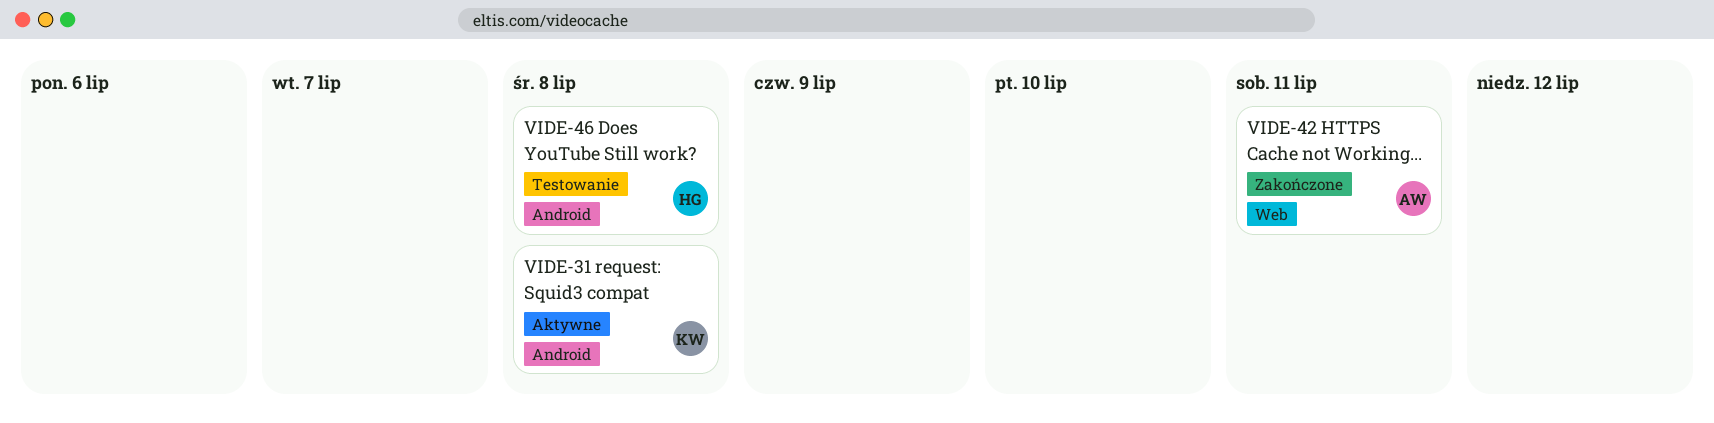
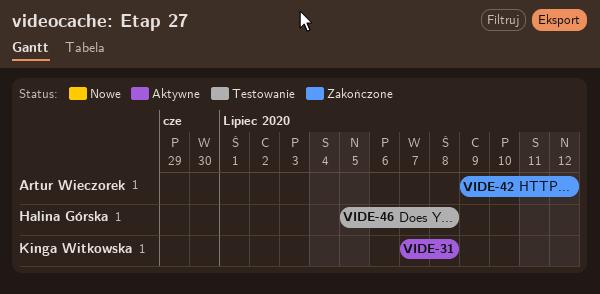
VIDE-42, due: Jul 11 -> Jul 12

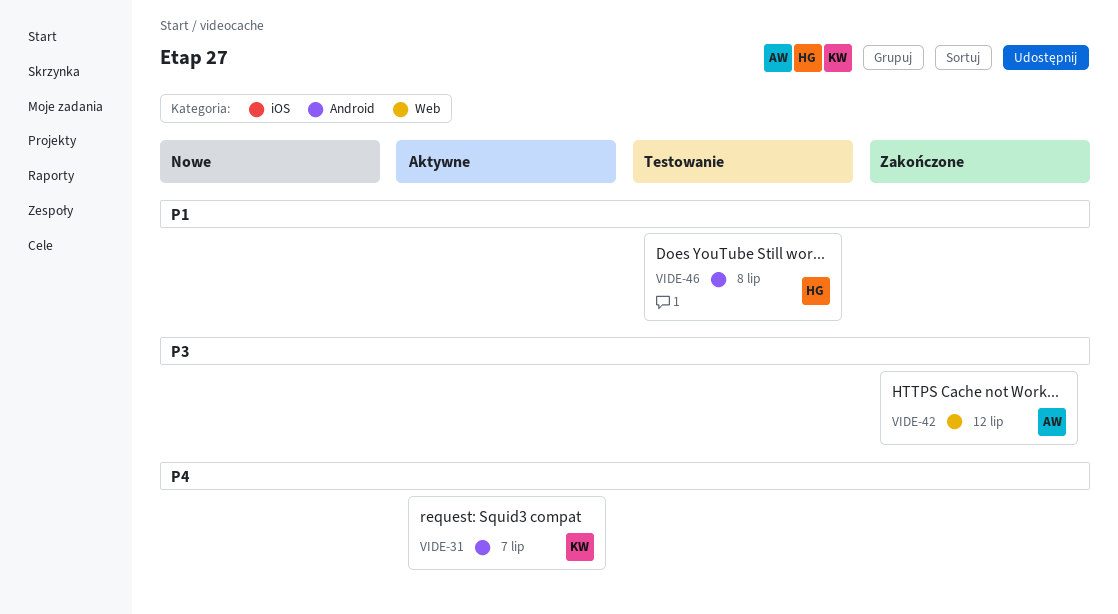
VIDE-31, due: Jul 8 -> Jul 7

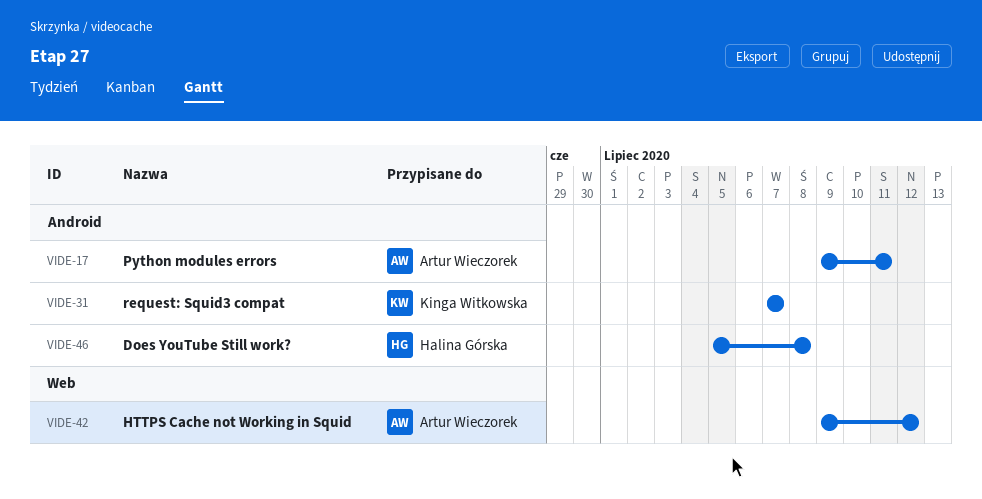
VIDE-17: none -> present

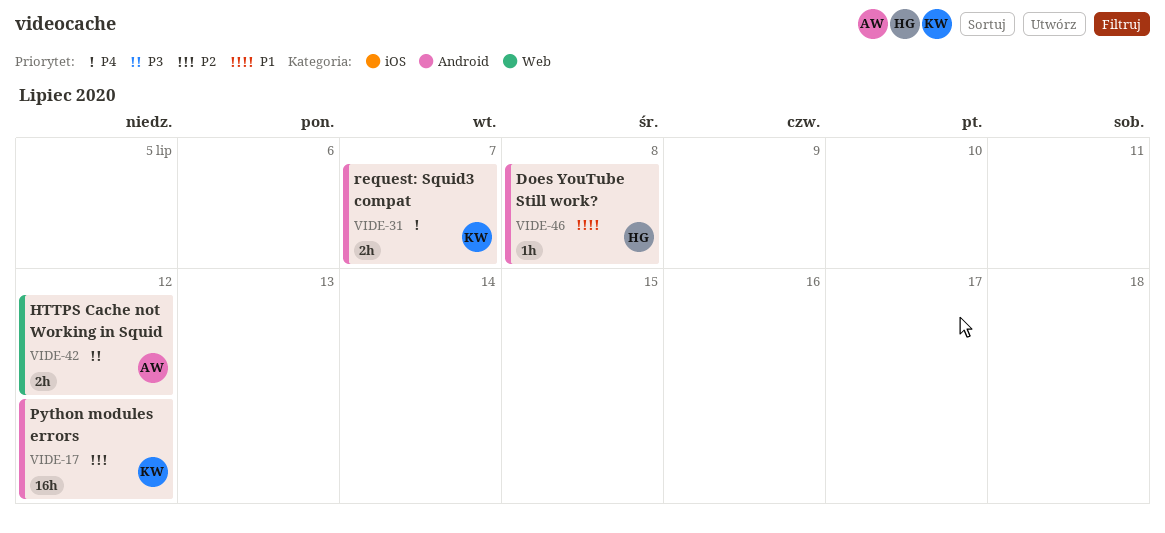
VIDE-17, owner: Artur Wieczorek -> Kinga Witkowska
VIDE-17, due: Jul 11 -> Jul 12

